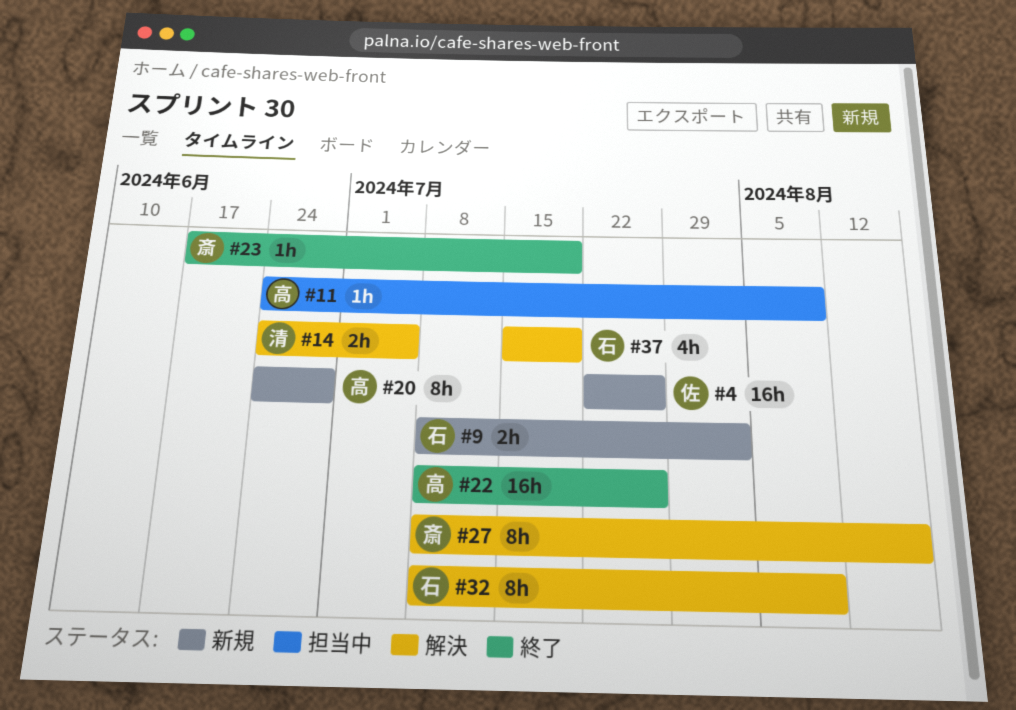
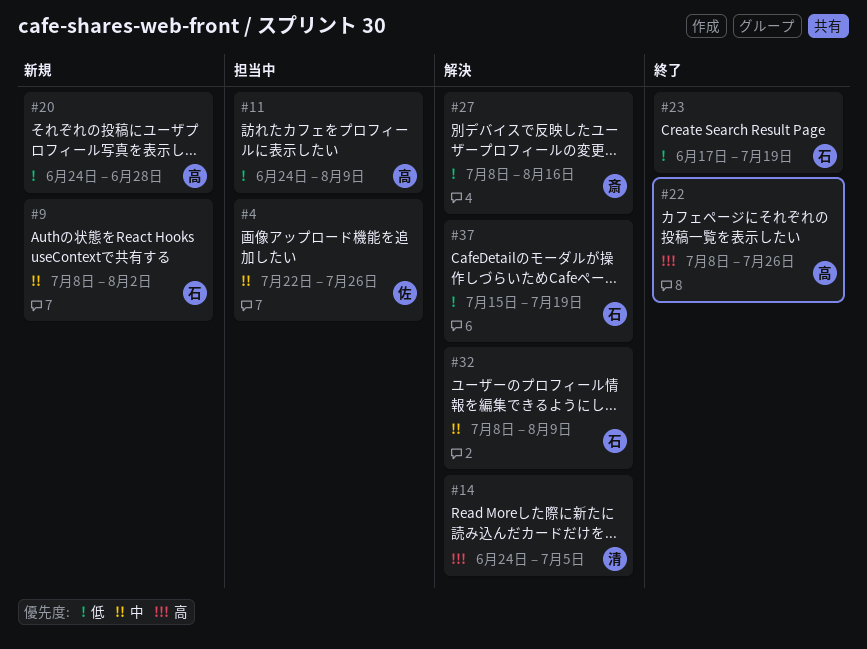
#4, status: 新規 -> 担当中
#23, owner: 斎 -> 石

